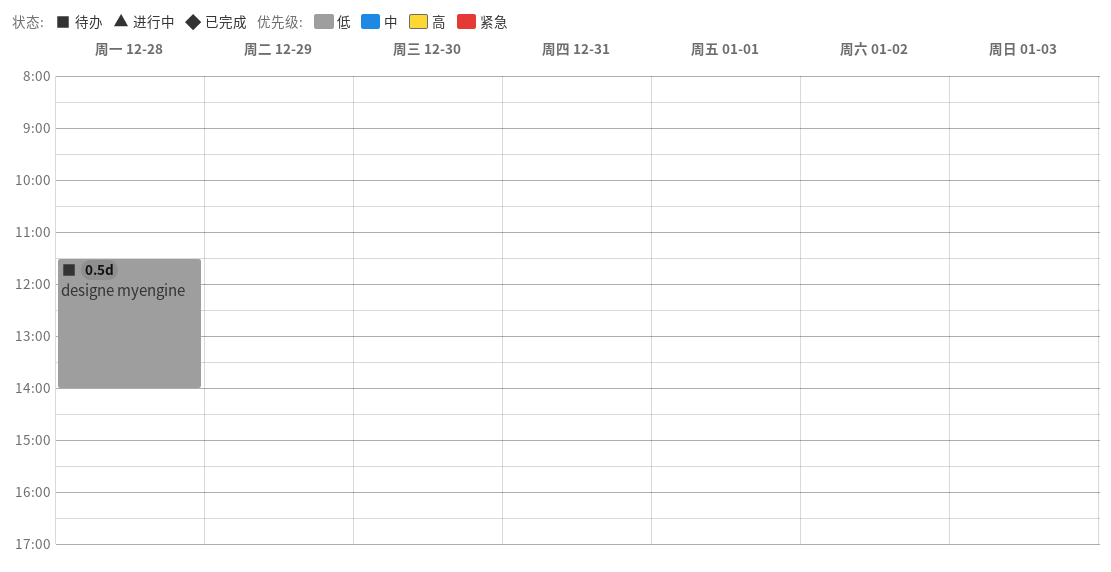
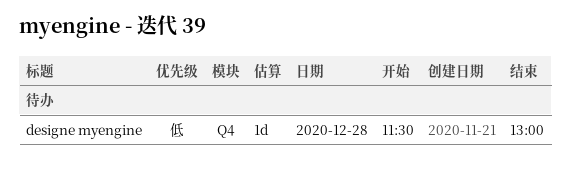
designe myengine, estimate: 0.5d -> 1d
designe myengine, ends: 14:00 -> 13:00

